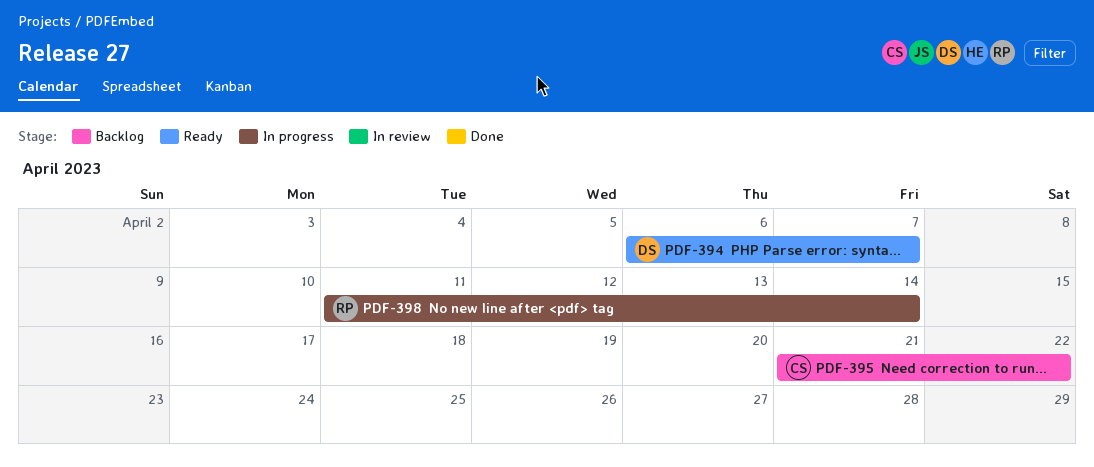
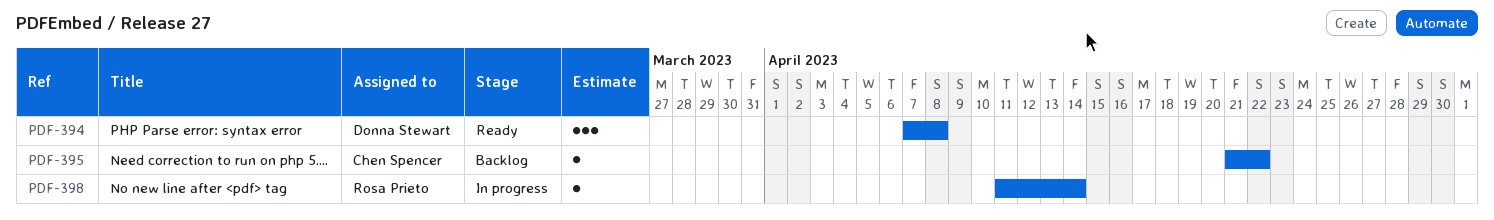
PDF-394, start: Apr 6 -> Apr 7
PDF-394, due: Apr 7 -> Apr 8

